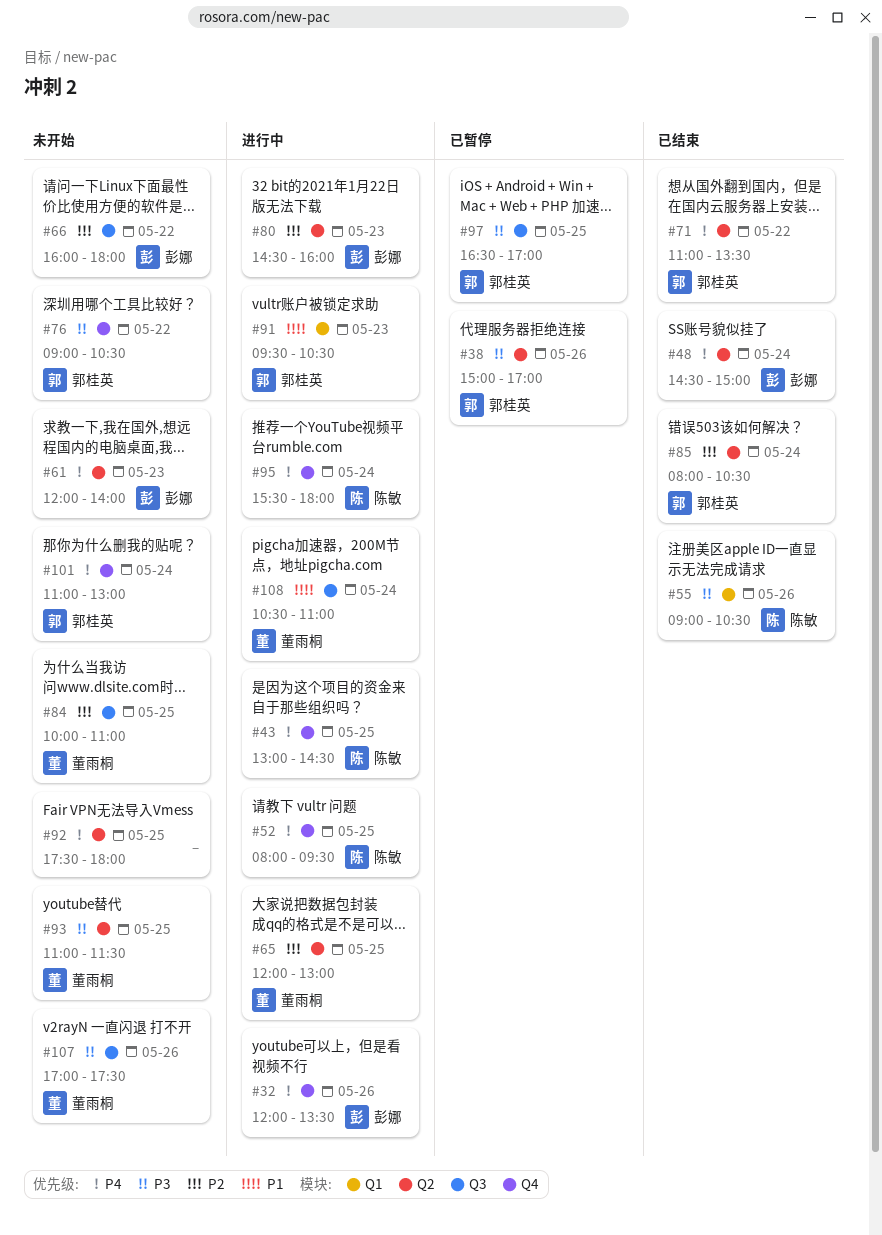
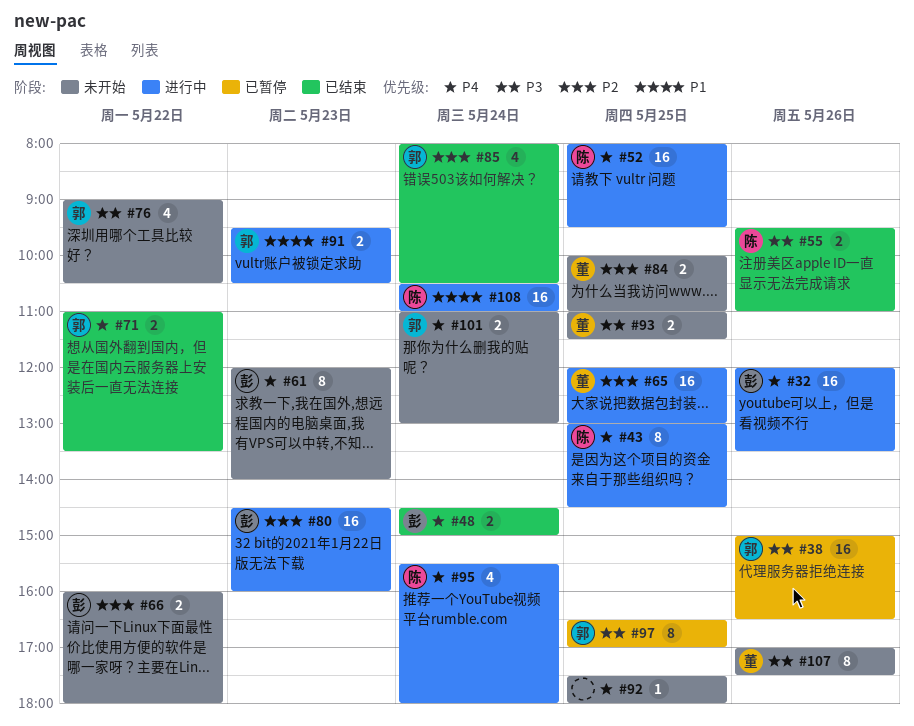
#38, ends: 17:00 -> 16:30
#55, begins: 09:00 -> 09:30
#55, ends: 10:30 -> 11:00
#108, owner: 董雨桐 -> 陈敏

